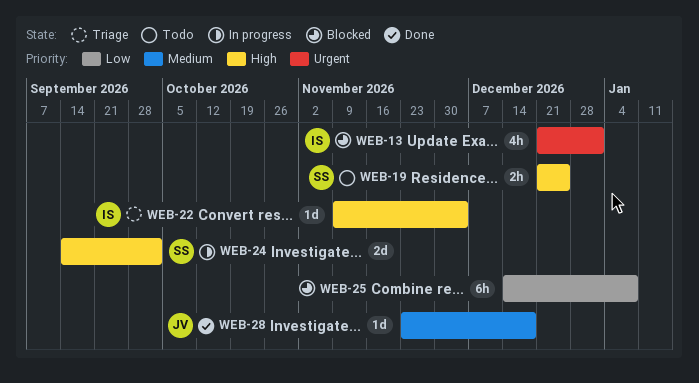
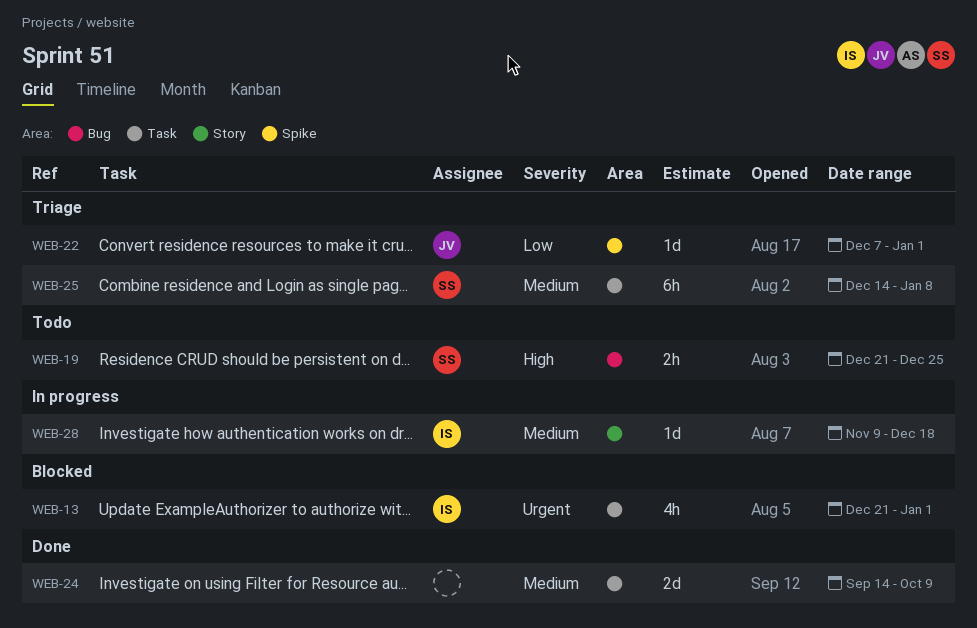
WEB-22, owner: IS -> JV
WEB-22, priority: High -> Low
WEB-22, start: Nov 9 -> Dec 7
WEB-22, due: Dec 4 -> Jan 1
WEB-24, status: In progress -> Done
WEB-24, owner: SS -> none
WEB-24, priority: High -> Medium
WEB-24, due: Oct 2 -> Oct 9
WEB-25, status: Blocked -> Triage
WEB-25, owner: none -> SS
WEB-25, priority: Low -> Medium
WEB-28, status: Done -> In progress
WEB-28, owner: JV -> IS
WEB-28, start: Nov 23 -> Nov 9

